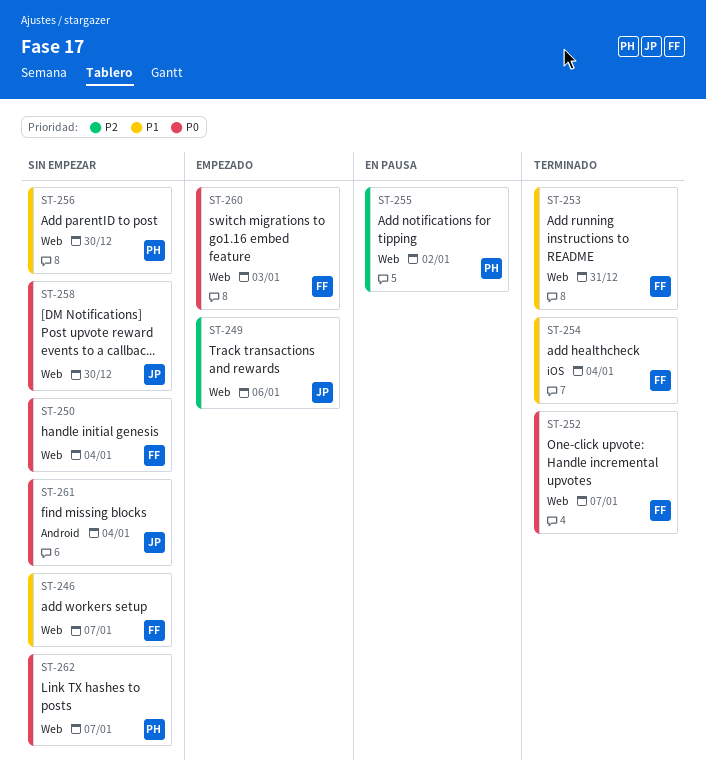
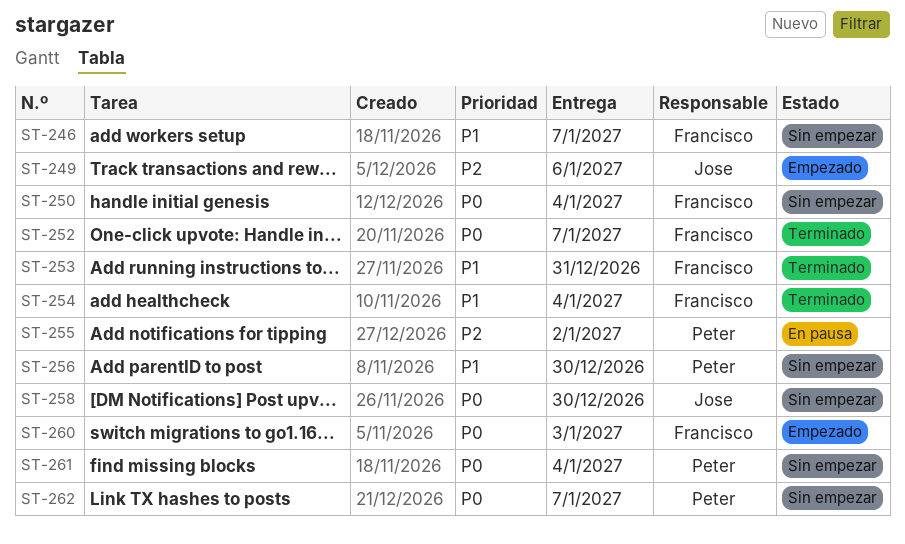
ST-261, owner: Jose -> Peter

